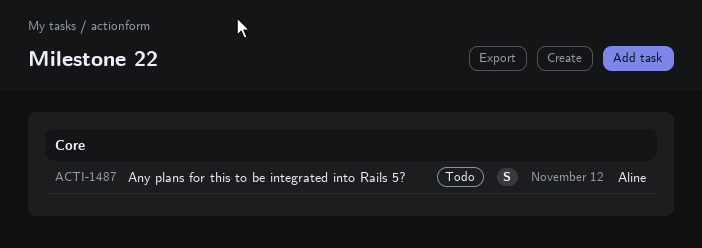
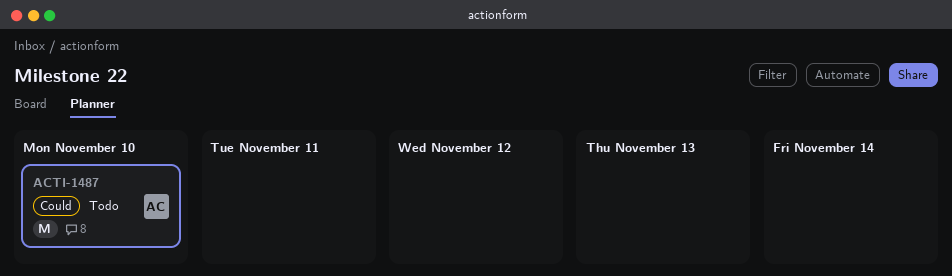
ACTI-1487, estimate: S -> M
ACTI-1487, due: Nov 12 -> Nov 10

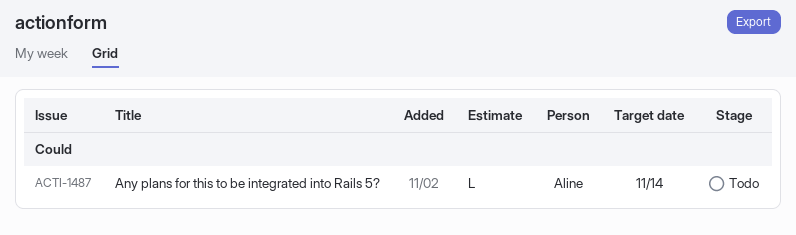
ACTI-1487, estimate: M -> L
ACTI-1487, due: Nov 10 -> Nov 14

